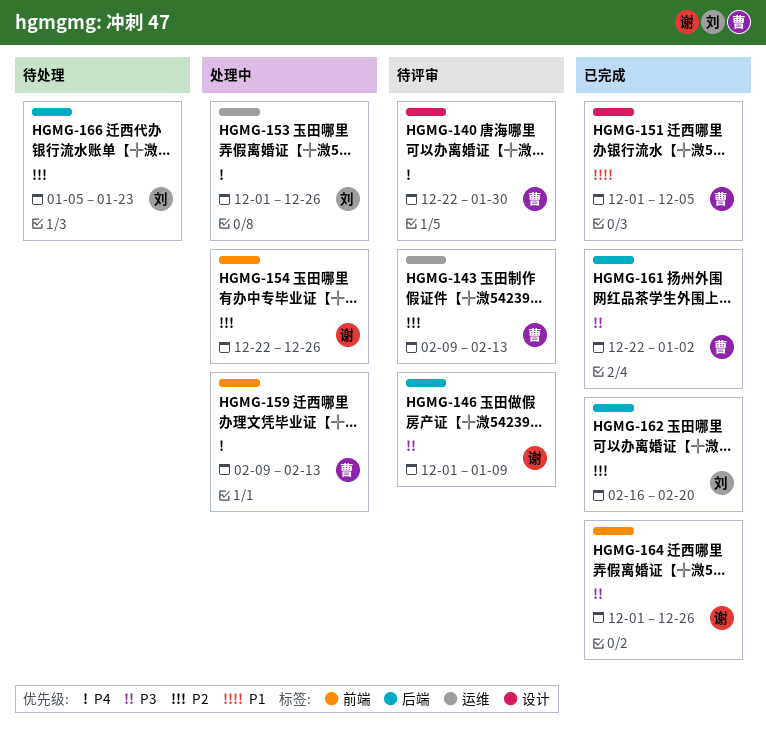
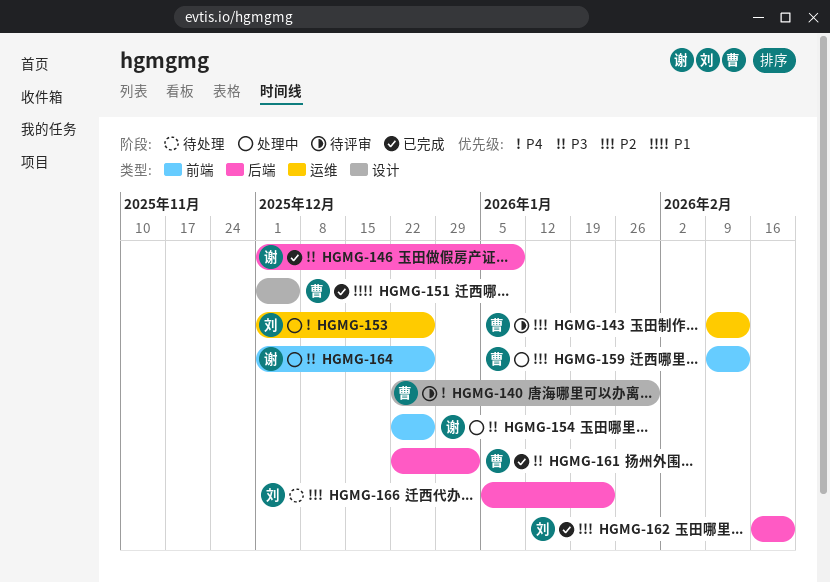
HGMG-146, status: 待评审 -> 已完成
HGMG-154, priority: P2 -> P3
HGMG-159, priority: P4 -> P2
HGMG-164, status: 已完成 -> 处理中

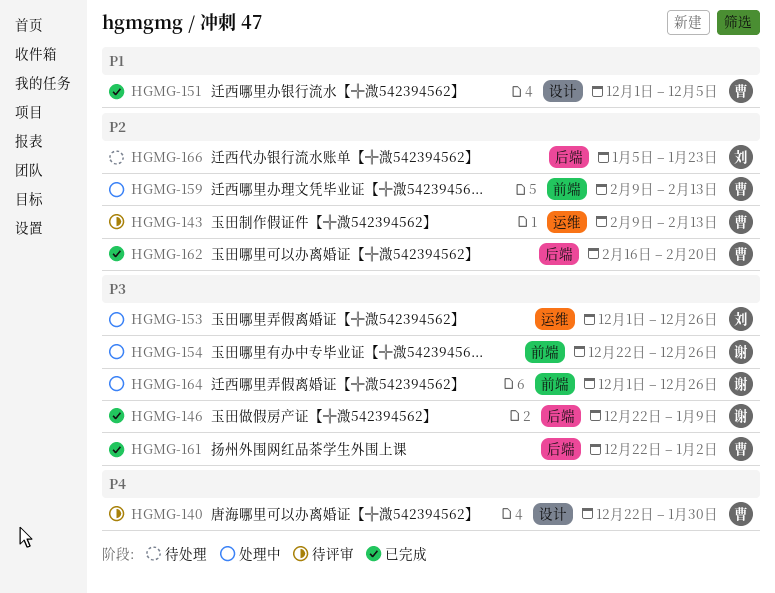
HGMG-146, start: Dec 1 -> Dec 22
HGMG-153, priority: P4 -> P3
HGMG-162, owner: 刘 -> 曹

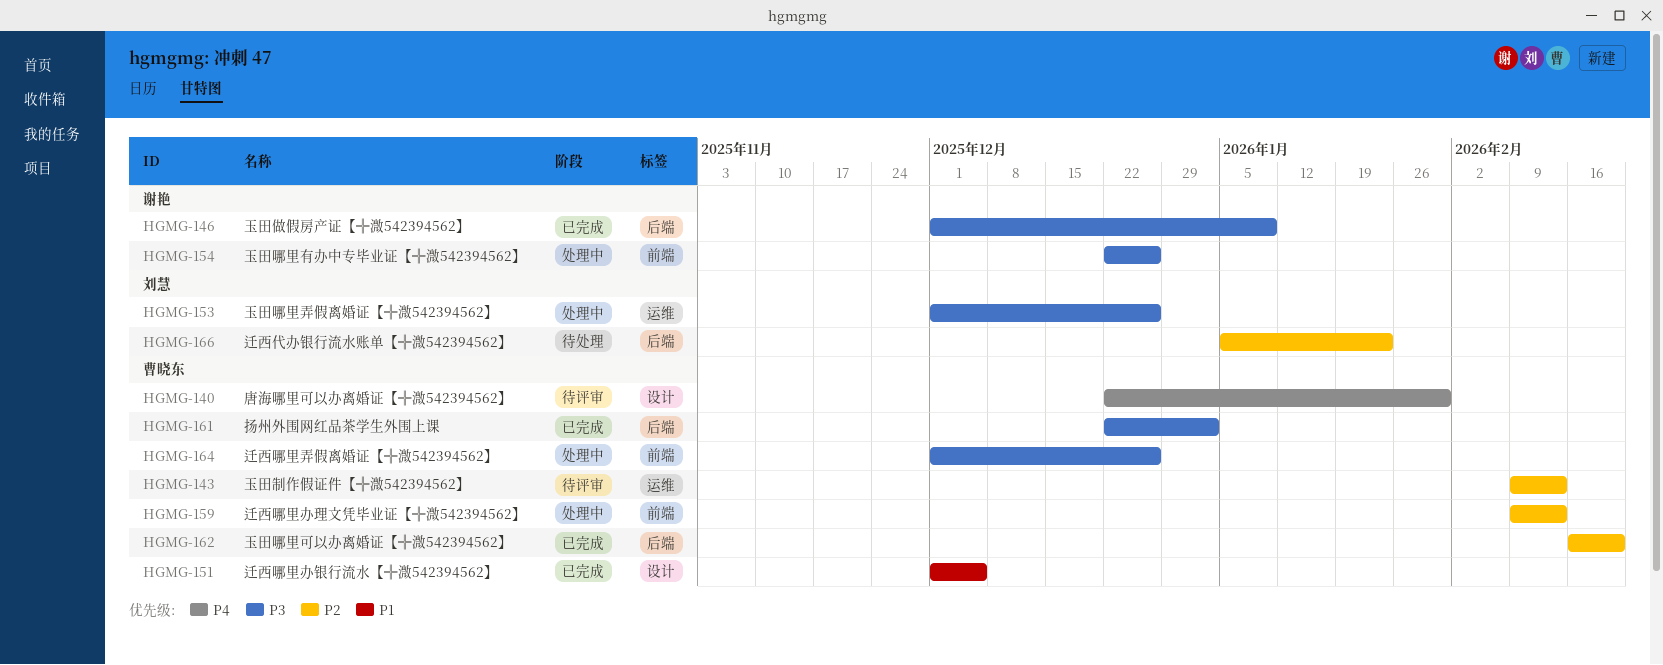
HGMG-146, start: Dec 22 -> Dec 1
HGMG-164, owner: 谢艳 -> 曹晓东

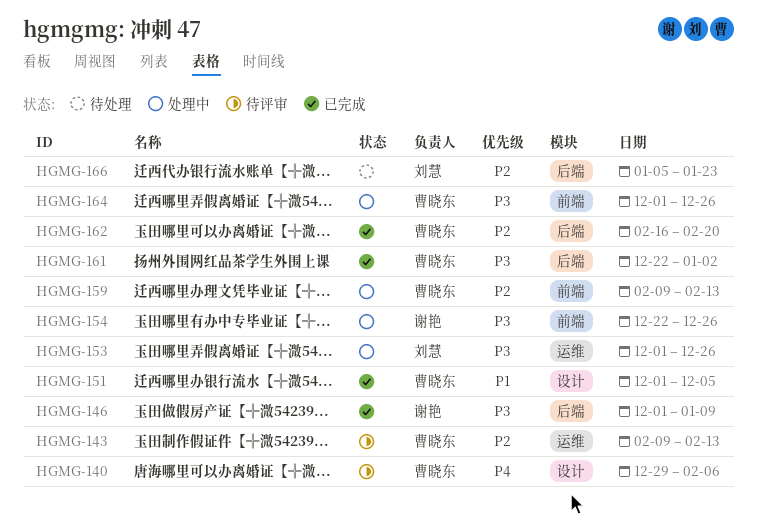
HGMG-140, start: Dec 22 -> Dec 29
HGMG-140, due: Jan 30 -> Feb 6

